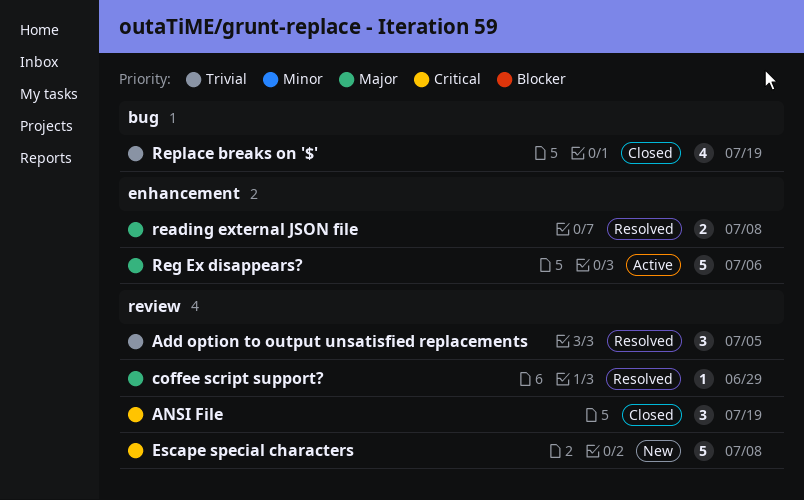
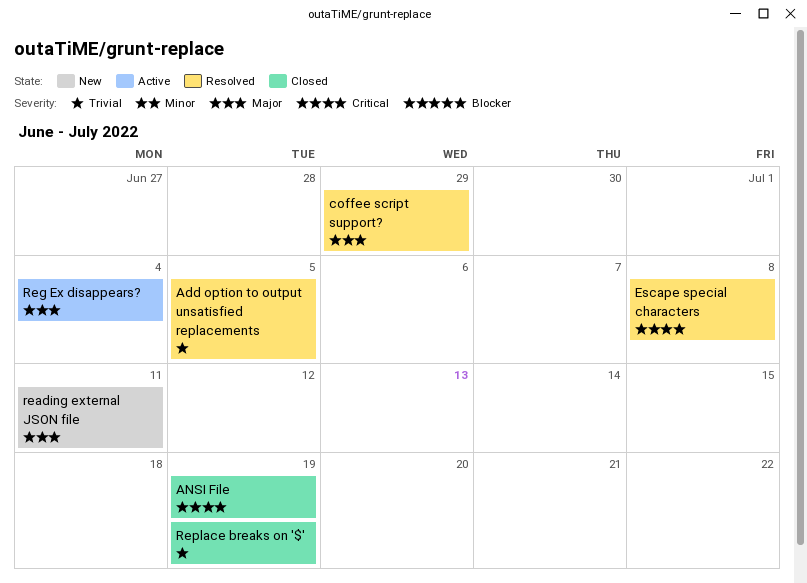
Escape special characters, status: New -> Resolved
reading external JSON file, status: Resolved -> New
reading external JSON file, due: Jul 8 -> Jul 11
Reg Ex disappears?, due: Jul 6 -> Jul 4

